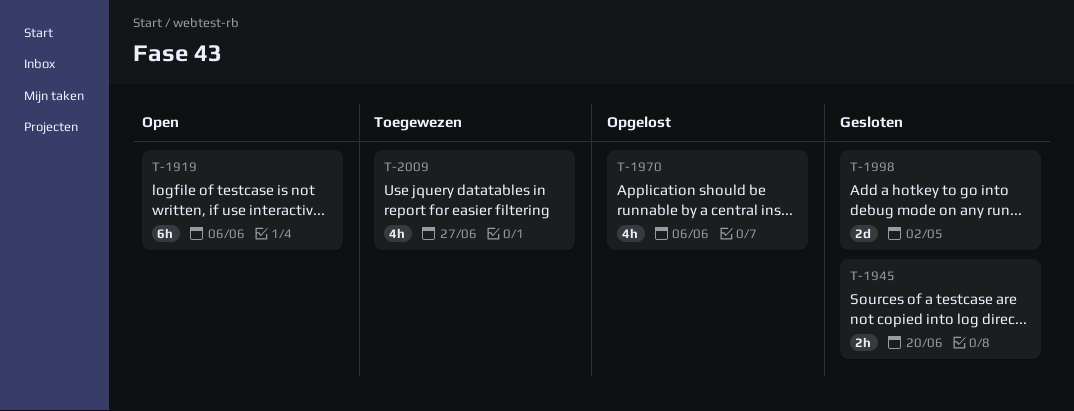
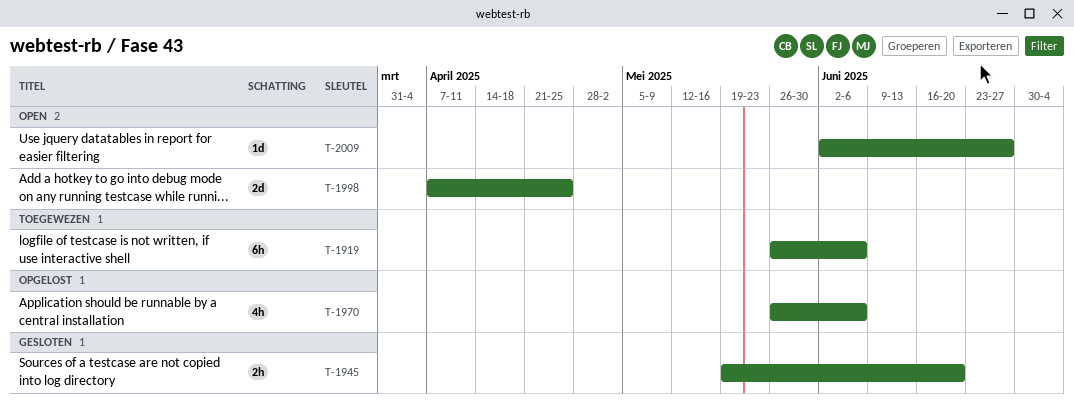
T-1919, status: Open -> Toegewezen
T-1998, status: Gesloten -> Open
T-1998, due: May 2 -> Apr 25
T-2009, status: Toegewezen -> Open
T-2009, estimate: 4h -> 1d

